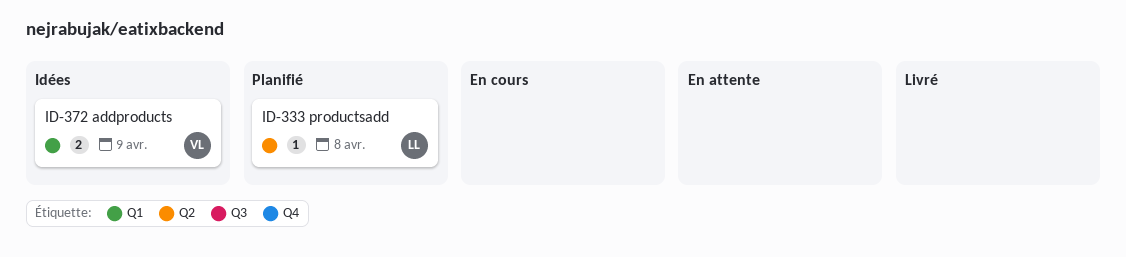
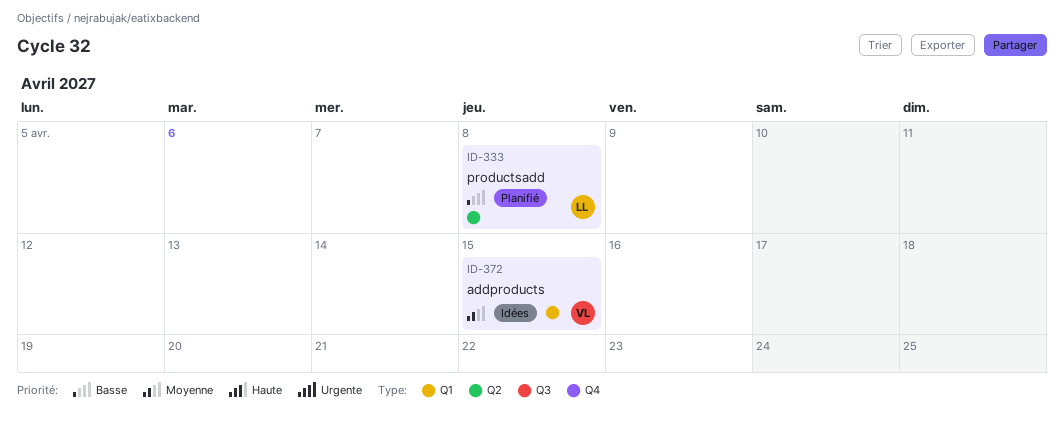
ID-372, due: Apr 9 -> Apr 15

